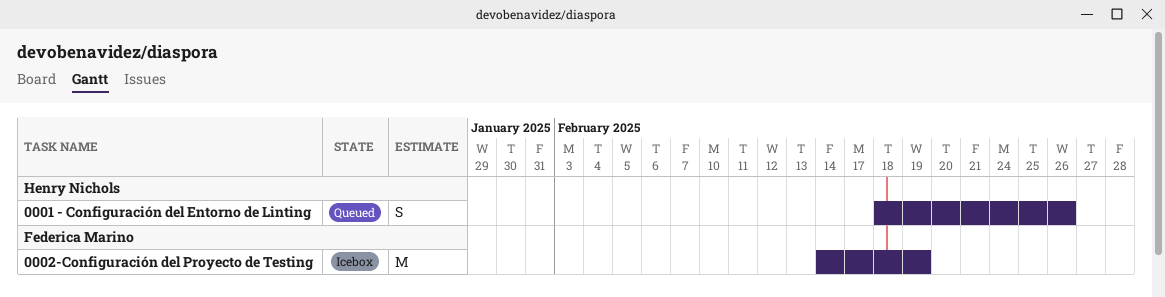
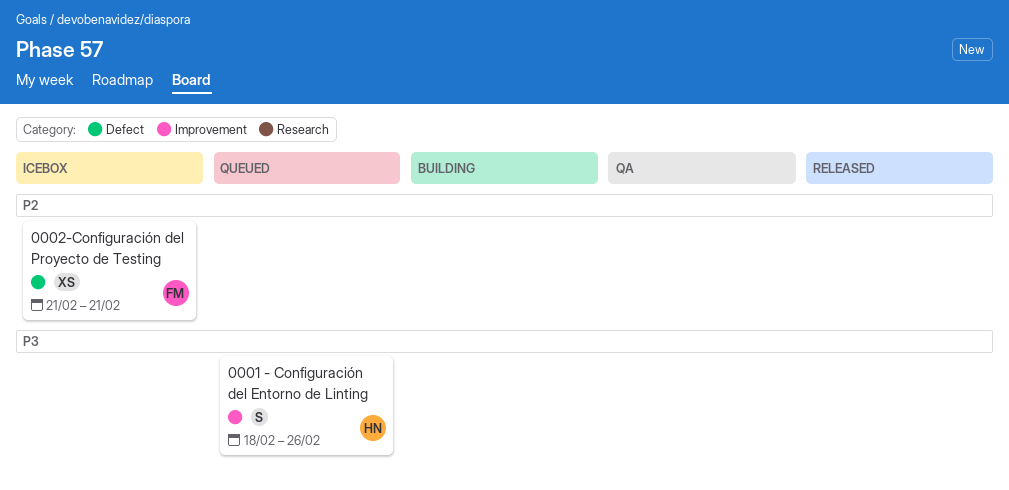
0002-Configuración del Proyecto de Testing, estimate: M -> XS
0002-Configuración del Proyecto de Testing, start: Feb 14 -> Feb 21
0002-Configuración del Proyecto de Testing, due: Feb 19 -> Feb 21

